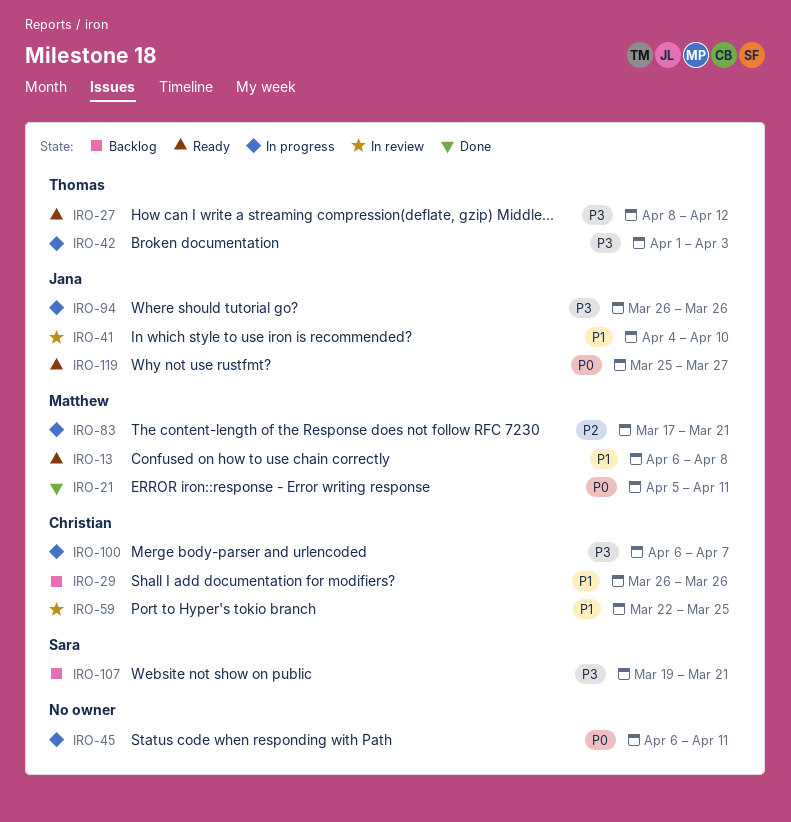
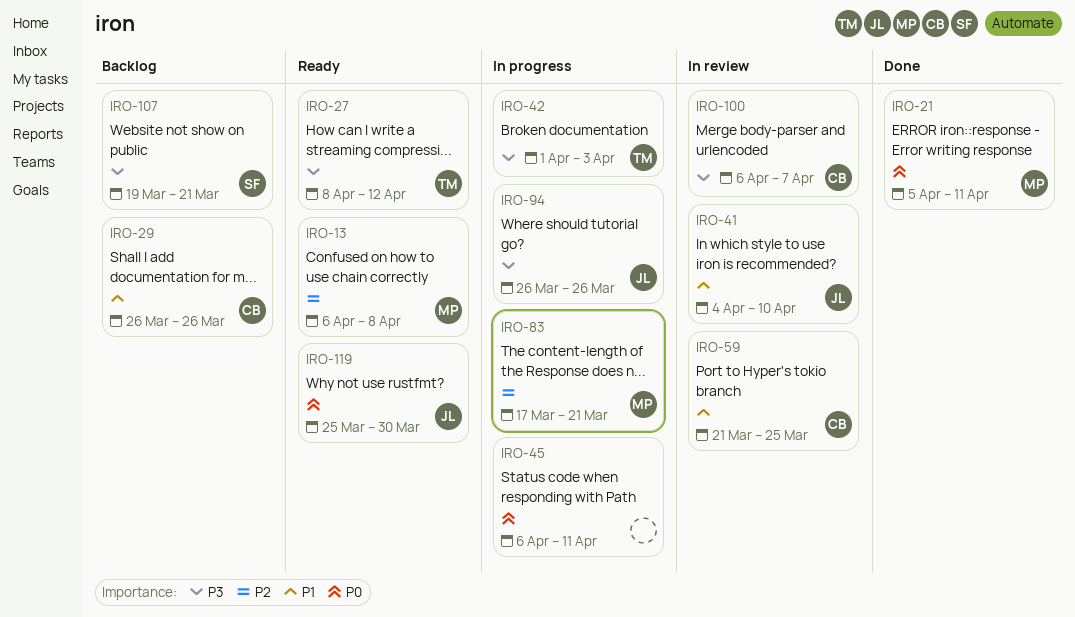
IRO-13, priority: P1 -> P2
IRO-59, start: Mar 22 -> Mar 21
IRO-100, status: In progress -> In review
IRO-119, due: Mar 27 -> Mar 30

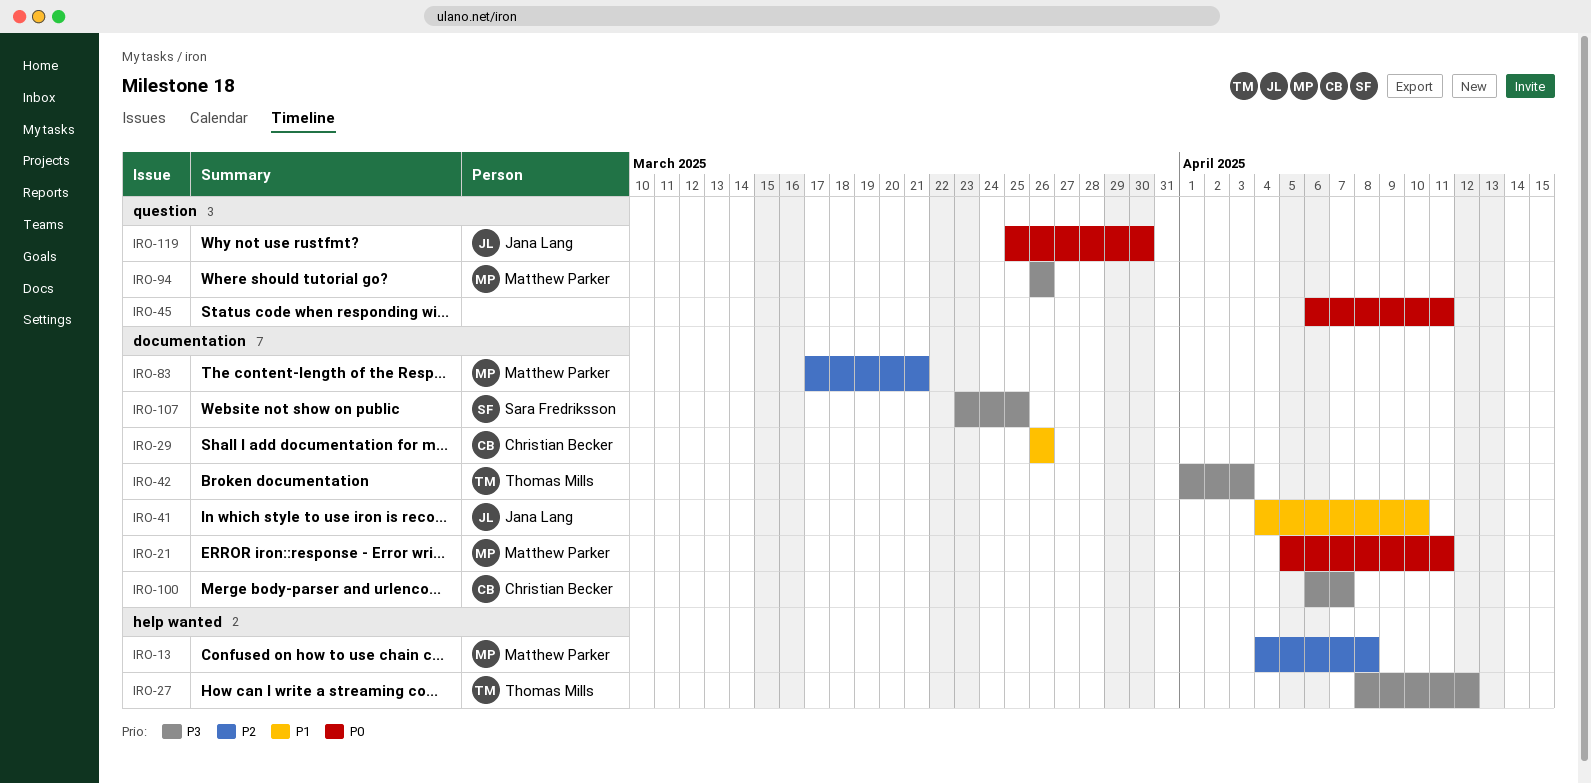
IRO-13, start: Apr 6 -> Apr 4
IRO-59: present -> none
IRO-94, owner: Jana Lang -> Matthew Parker
IRO-107, start: Mar 19 -> Mar 23
IRO-107, due: Mar 21 -> Mar 25

